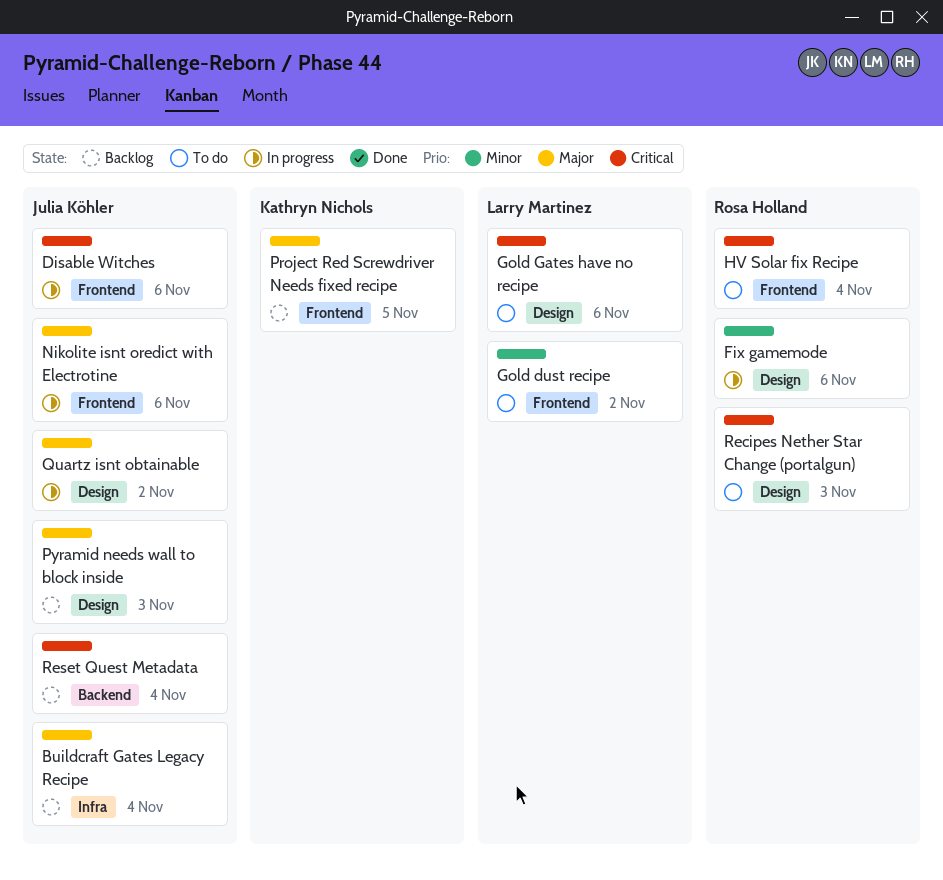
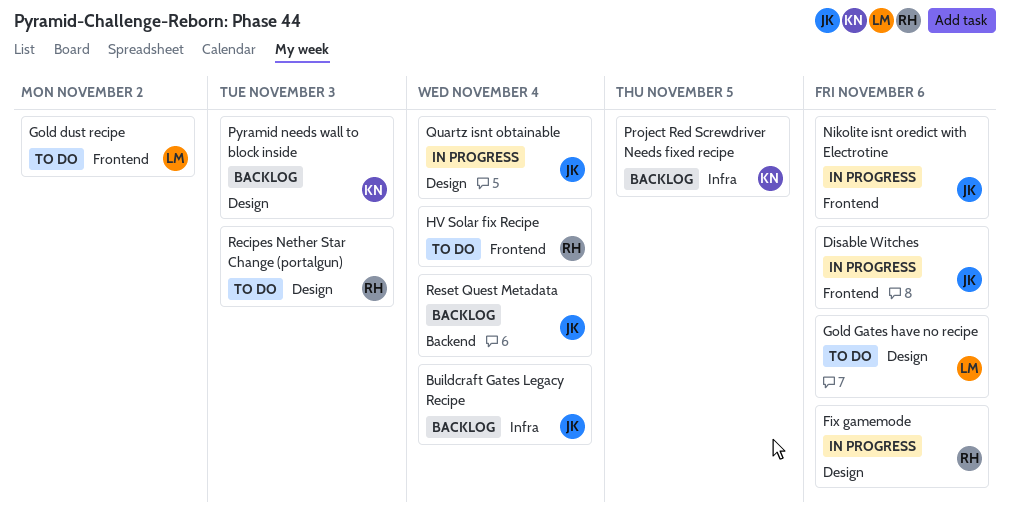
Project Red Screwdriver Needs fixed recipe, label: Frontend -> Infra
Pyramid needs wall to block inside, owner: Julia Köhler -> Kathryn Nichols
Quartz isnt obtainable, due: Nov 2 -> Nov 4

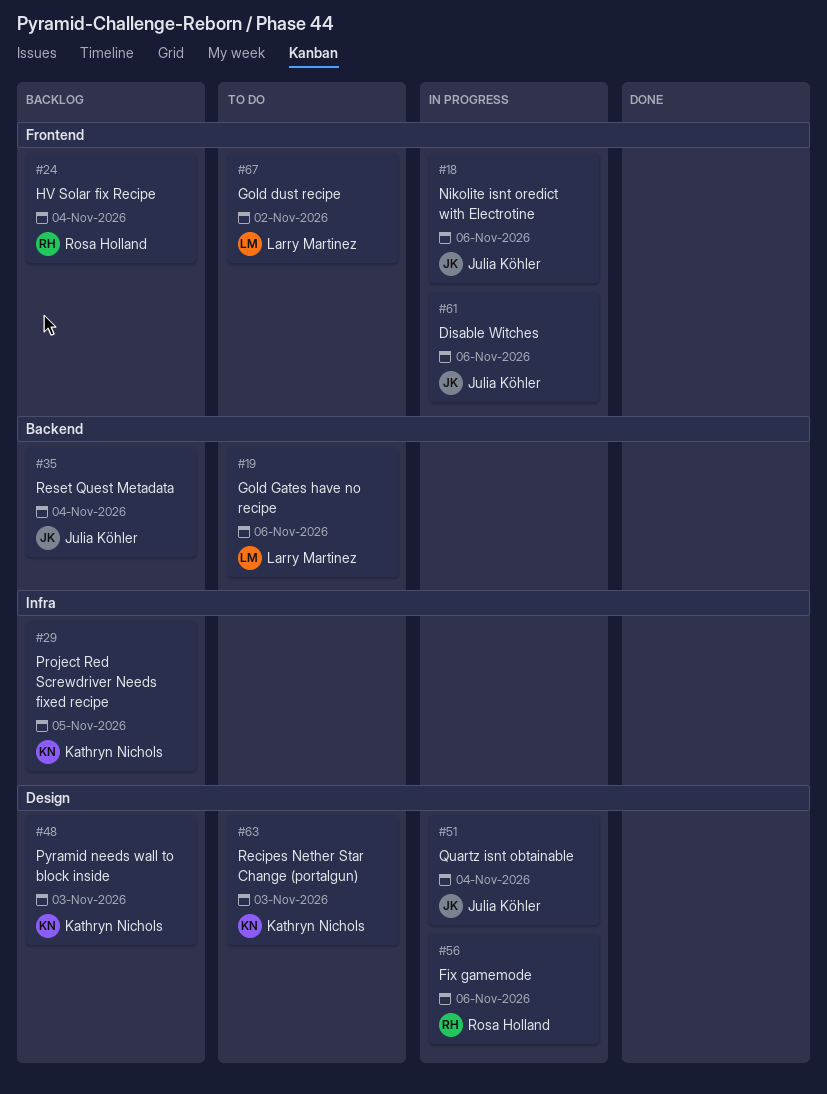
Buildcraft Gates Legacy Recipe: present -> none
Gold Gates have no recipe, label: Design -> Backend
HV Solar fix Recipe, status: To do -> Backlog
Recipes Nether Star Change (portalgun), owner: Rosa Holland -> Kathryn Nichols

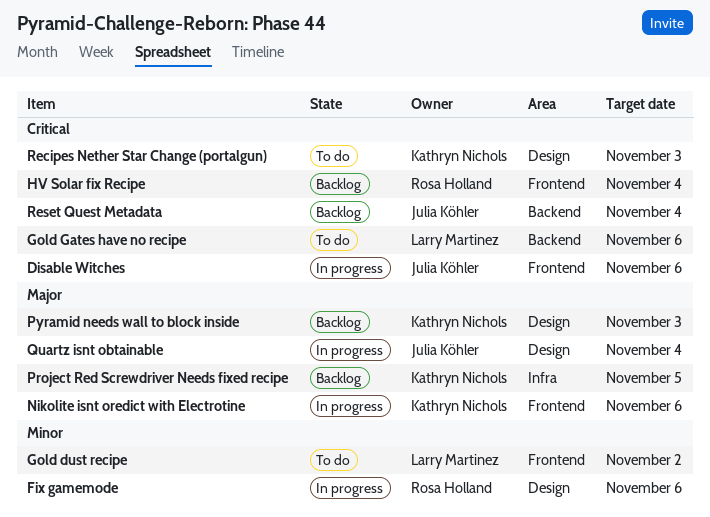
Nikolite isnt oredict with Electrotine, owner: Julia Köhler -> Kathryn Nichols

